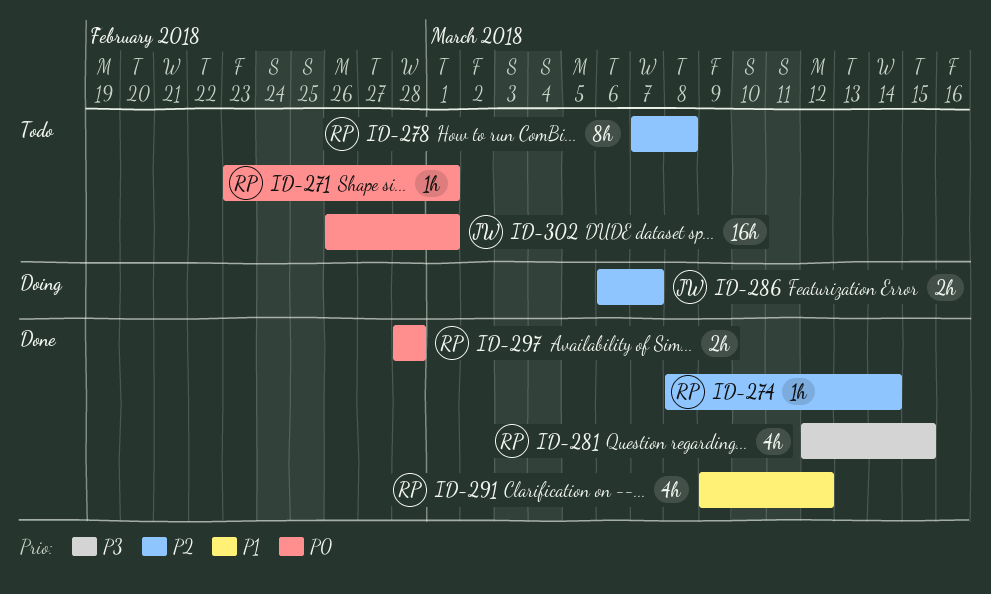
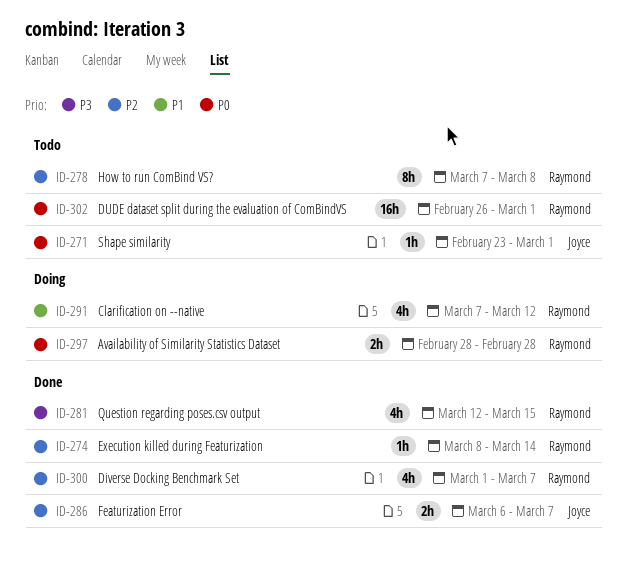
ID-271, owner: Raymond -> Joyce
ID-286, status: Doing -> Done
ID-291, status: Done -> Doing
ID-291, start: Mar 9 -> Mar 7
ID-297, status: Done -> Doing
ID-300: none -> present
ID-302, owner: Joyce -> Raymond

